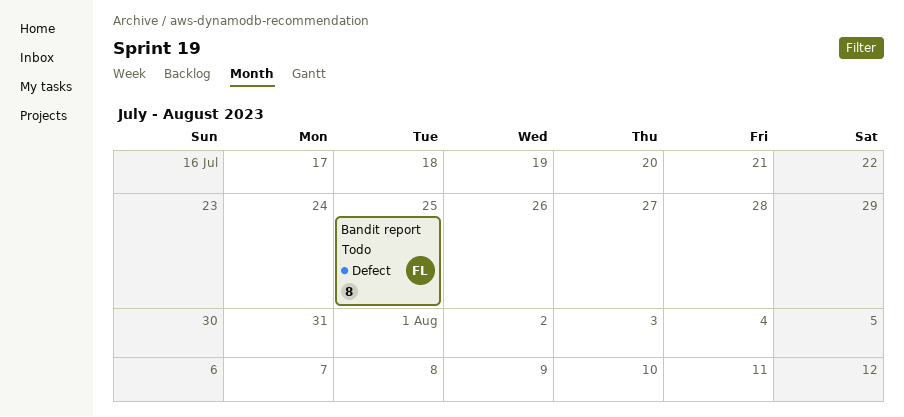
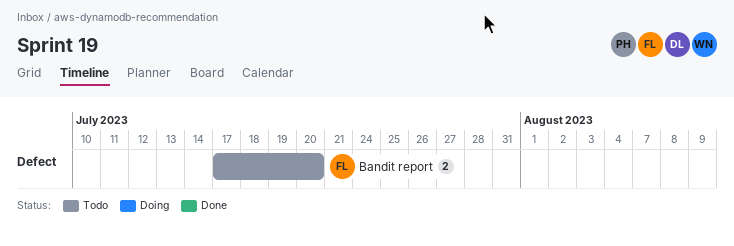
Bandit report, estimate: 8 -> 2
Bandit report, due: Jul 25 -> Jul 20

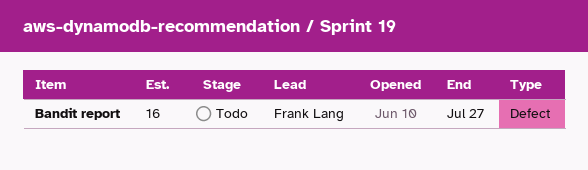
Bandit report, estimate: 2 -> 16
Bandit report, due: Jul 20 -> Jul 27

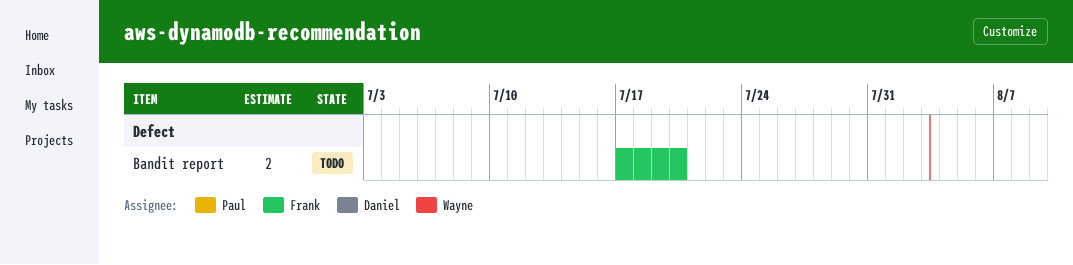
Bandit report, estimate: 16 -> 2
Bandit report, due: Jul 27 -> Jul 20

